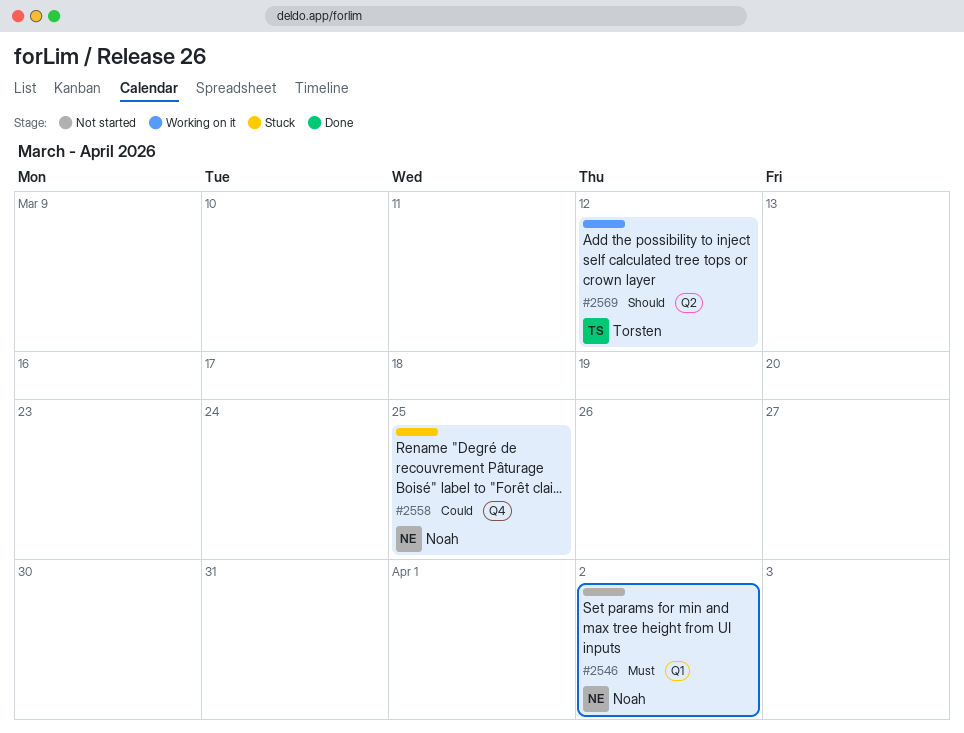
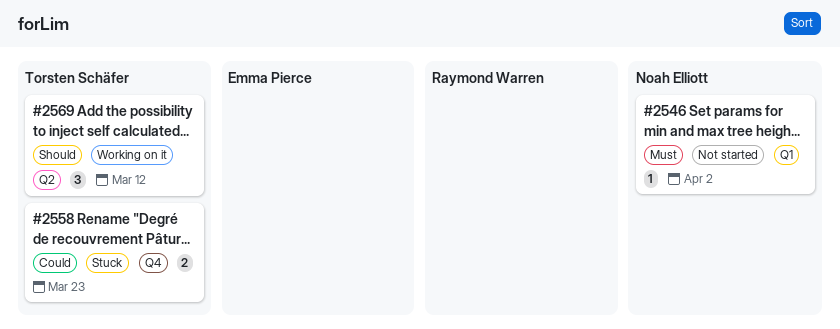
#2558, owner: Noah Elliott -> Torsten Schäfer
#2558, due: Mar 25 -> Mar 23

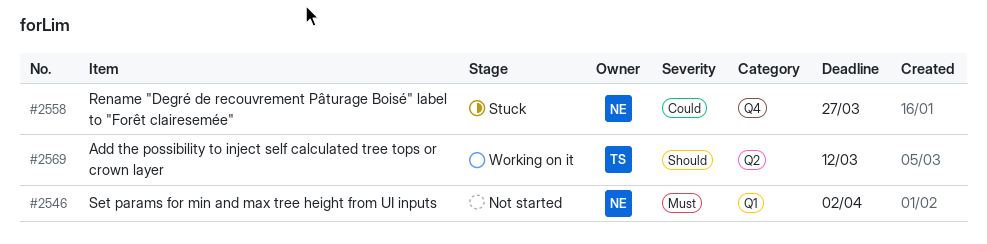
#2558, owner: Torsten Schäfer -> Noah Elliott
#2558, due: Mar 23 -> Mar 27

